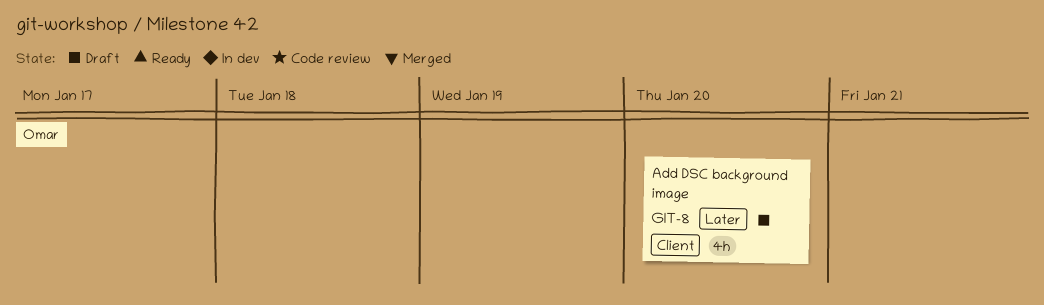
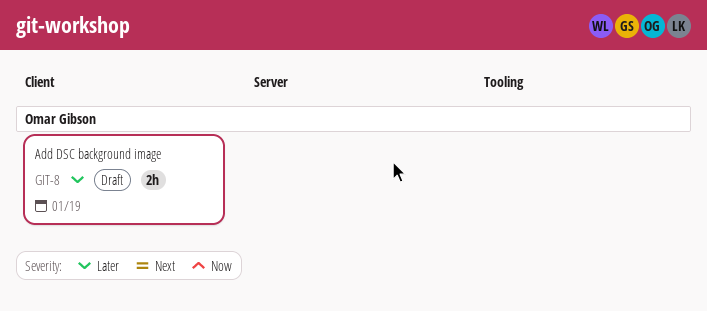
GIT-8, estimate: 4h -> 2h
GIT-8, due: Jan 20 -> Jan 19

